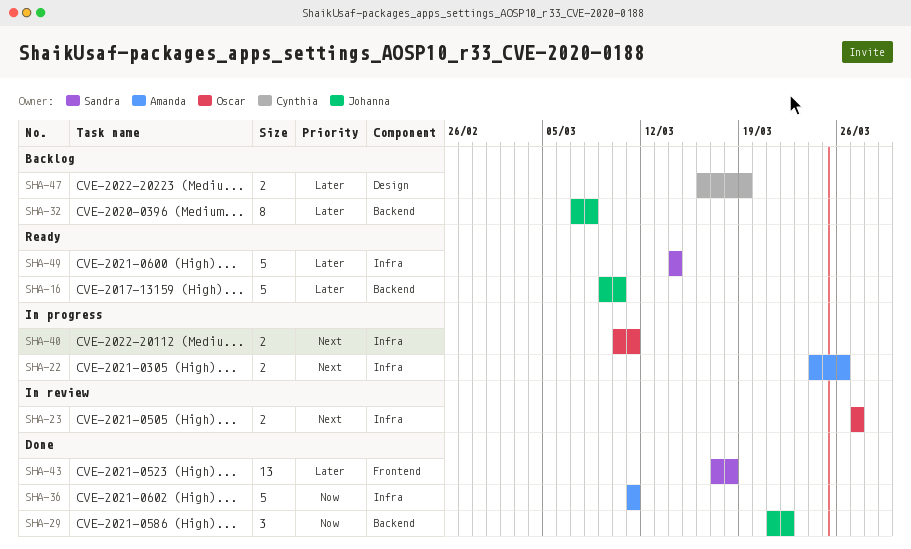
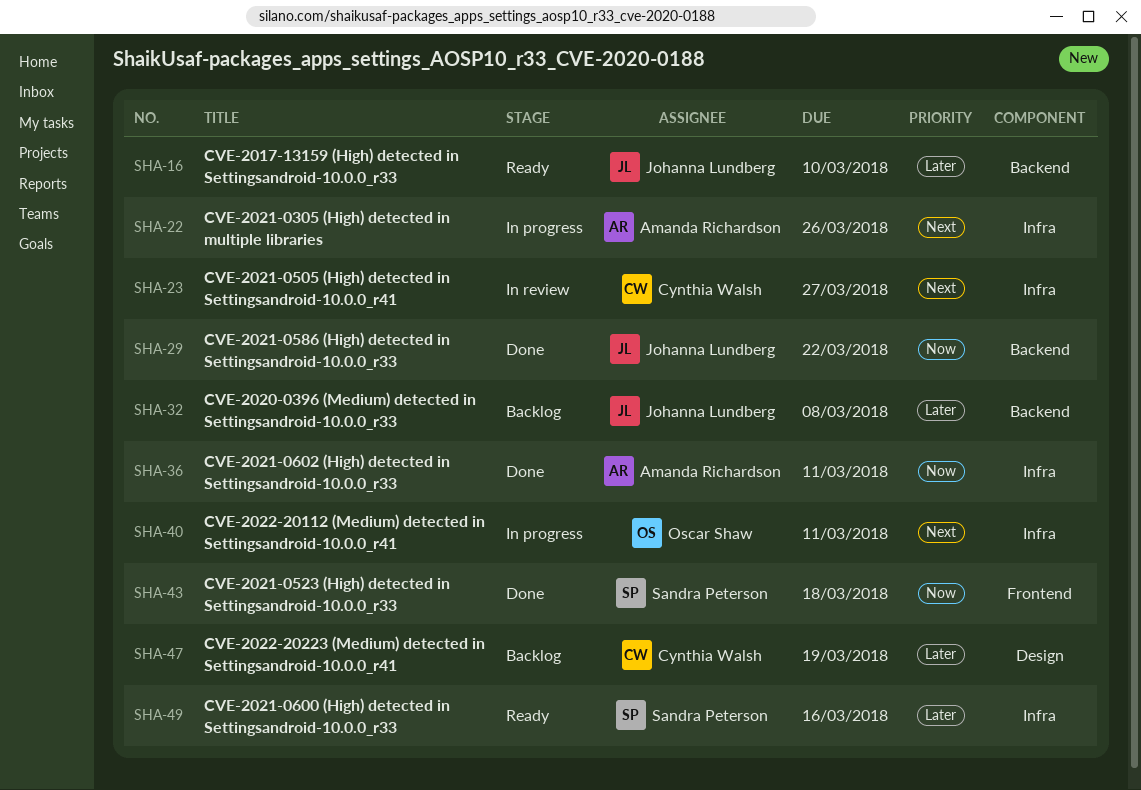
SHA-23, owner: Oscar Shaw -> Cynthia Walsh
SHA-43, priority: Later -> Now
SHA-49, due: Mar 14 -> Mar 16

